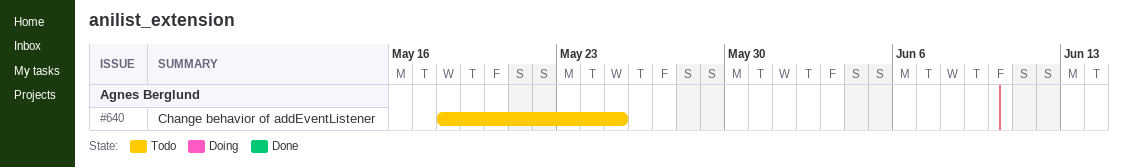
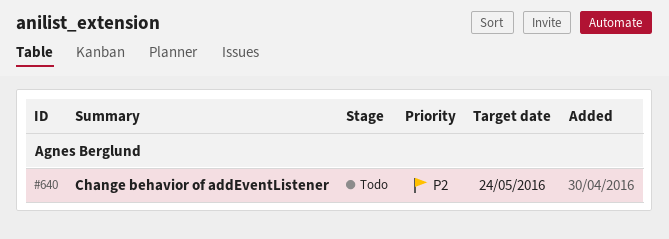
#640, due: May 25 -> May 24

